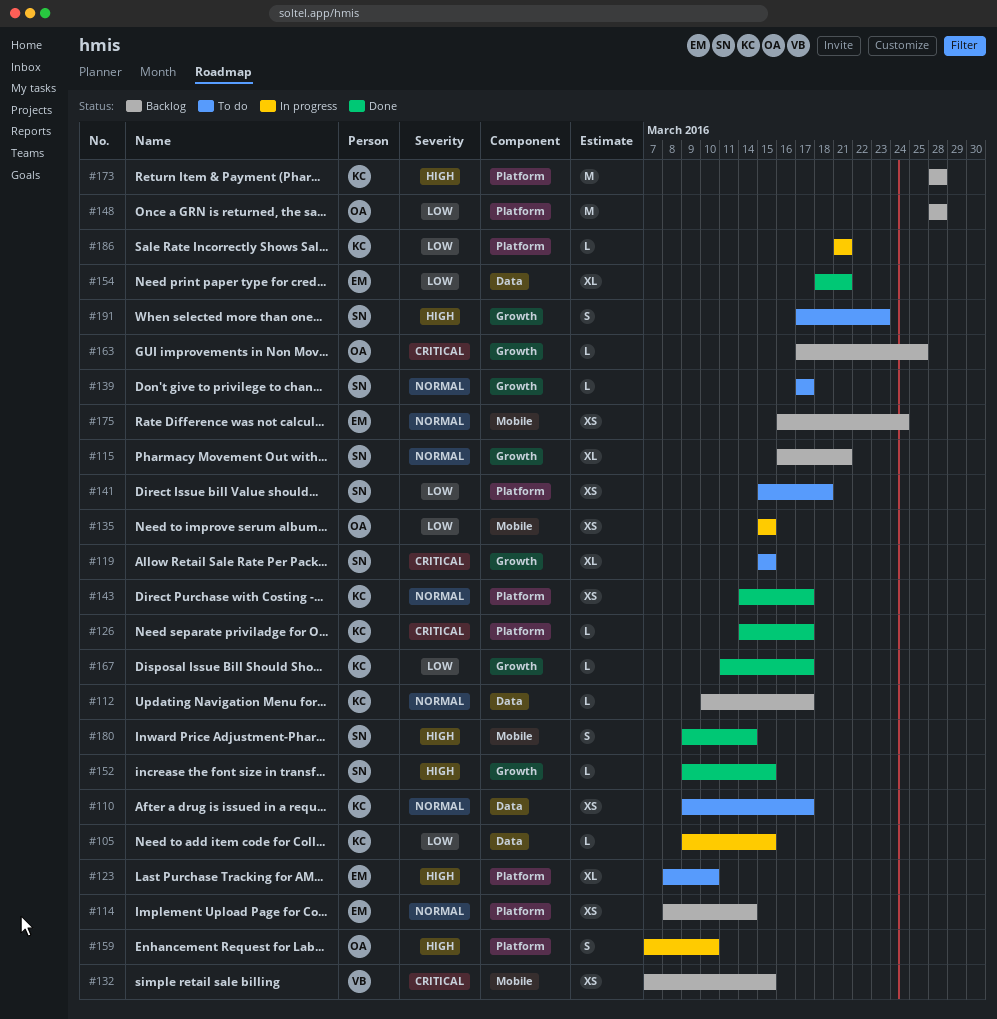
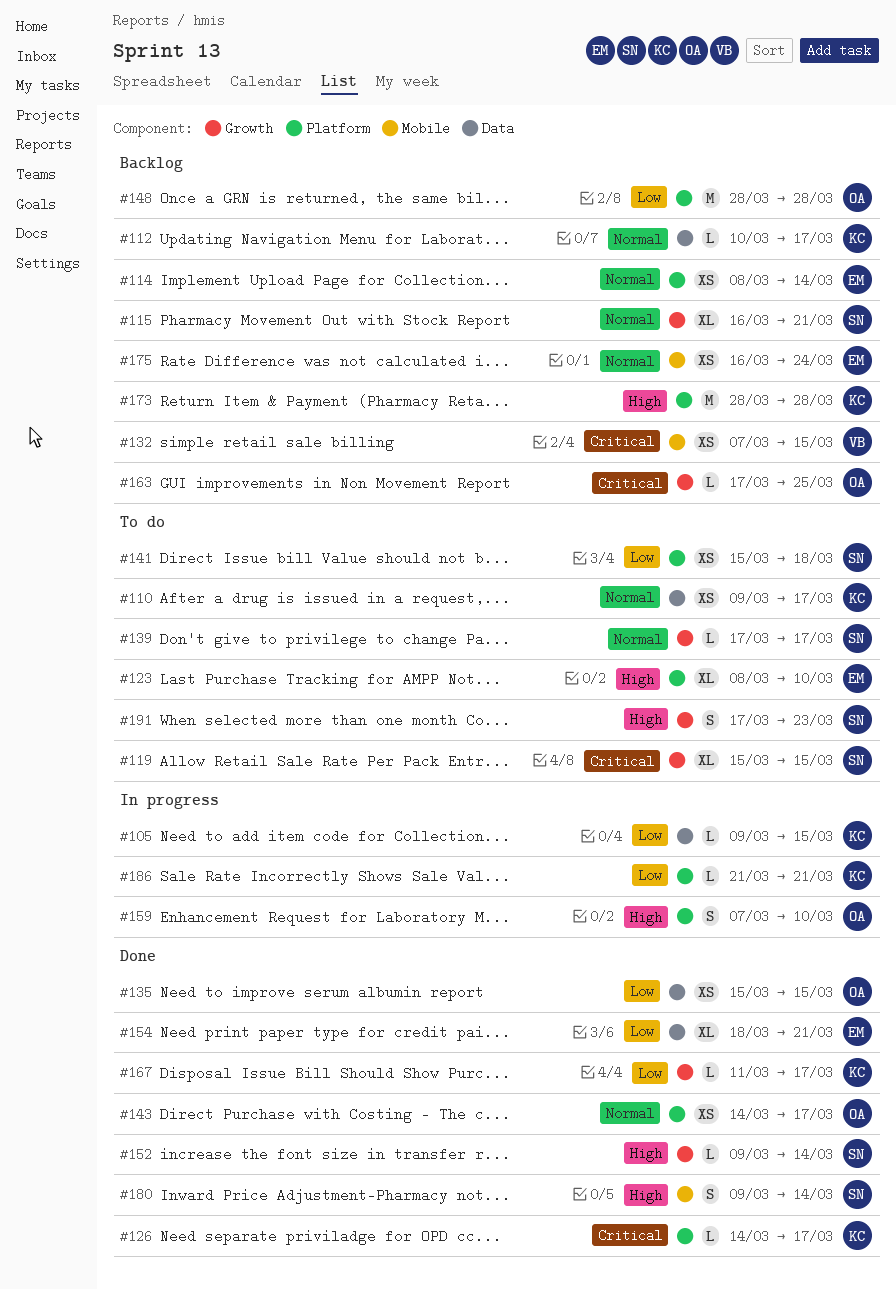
#135, status: In progress -> Done
#135, label: Mobile -> Data
#143, owner: KC -> OA
#152, due: Mar 15 -> Mar 14

